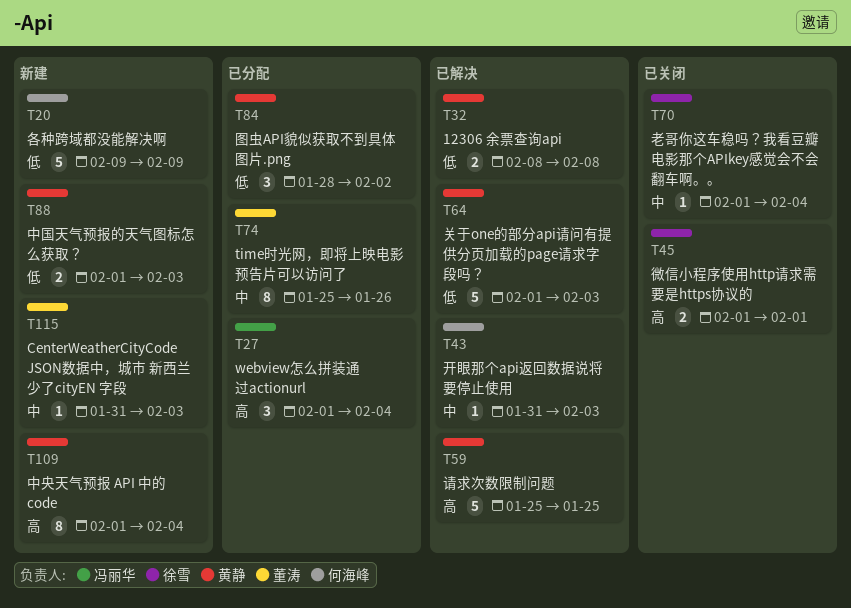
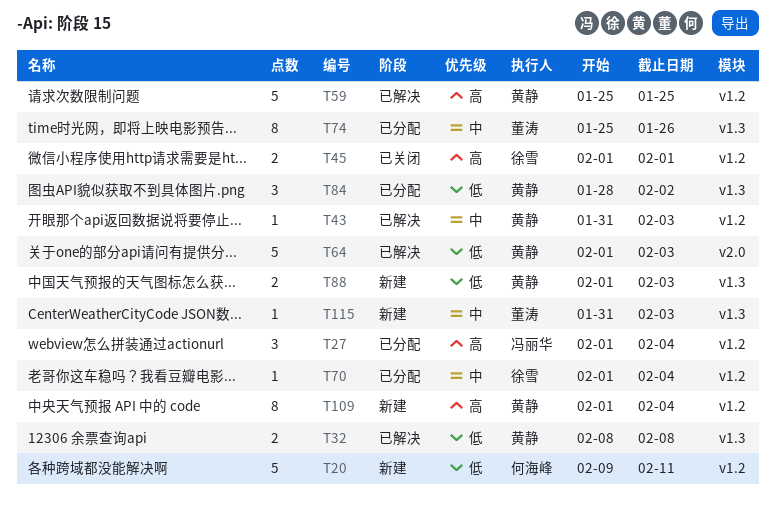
T20, due: Feb 9 -> Feb 11
T43, owner: 何海峰 -> 黄静
T70, status: 已关闭 -> 已分配

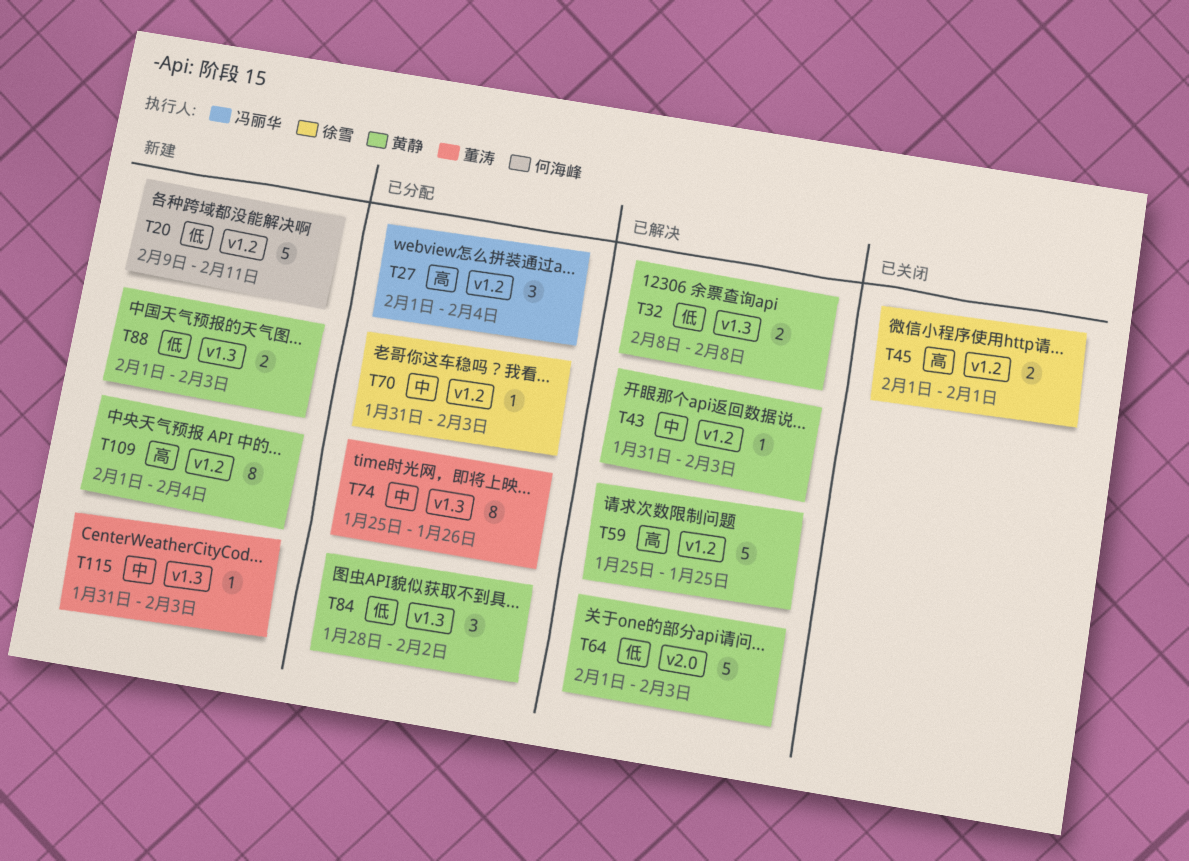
T70, start: Feb 1 -> Jan 31
T70, due: Feb 4 -> Feb 3

